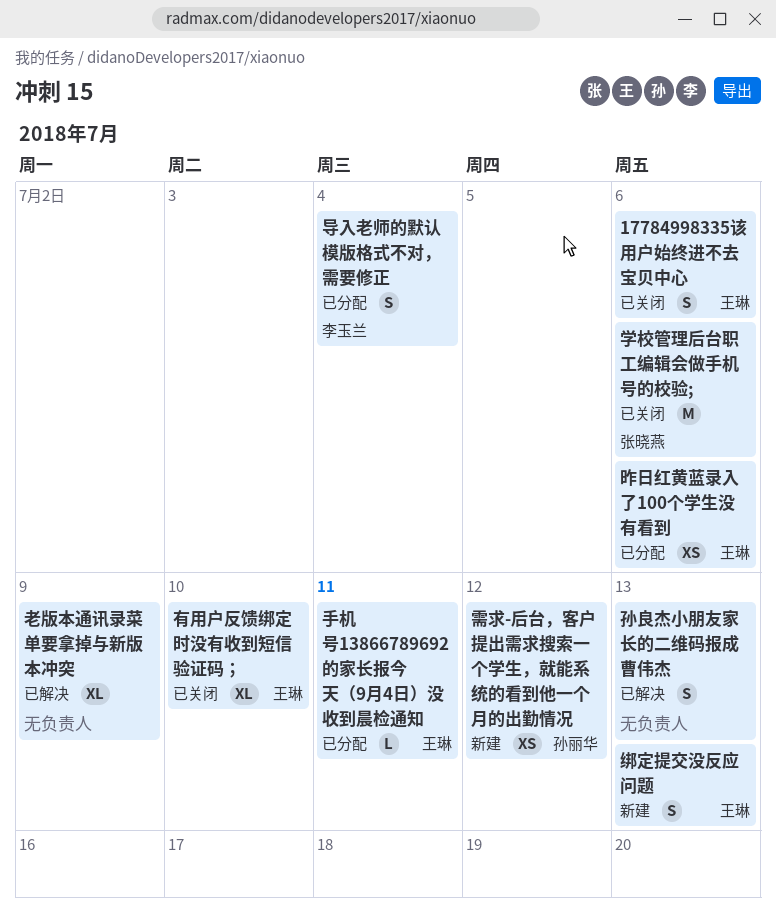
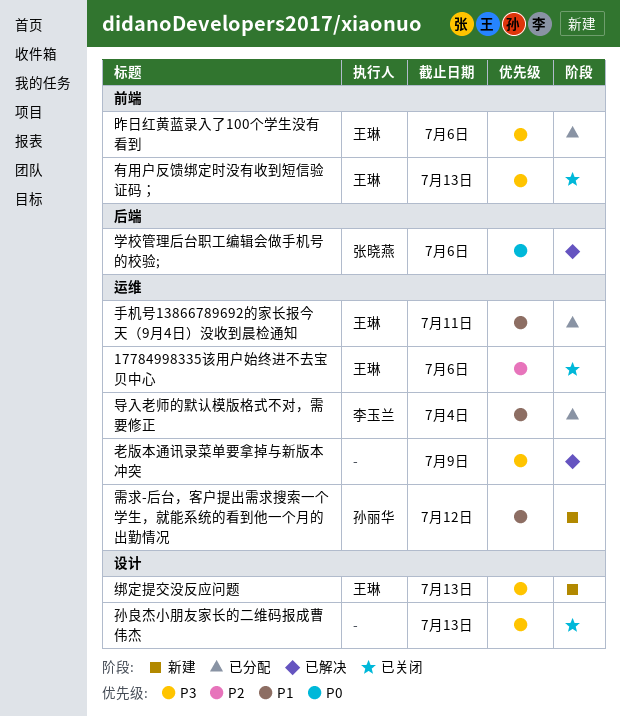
孙良杰小朋友家长的二维码报成曹伟杰, status: 已解决 -> 已关闭
学校管理后台职工编辑会做手机号的校验;, status: 已关闭 -> 已解决
有用户反馈绑定时没有收到短信验证码；, due: Jul 10 -> Jul 13

